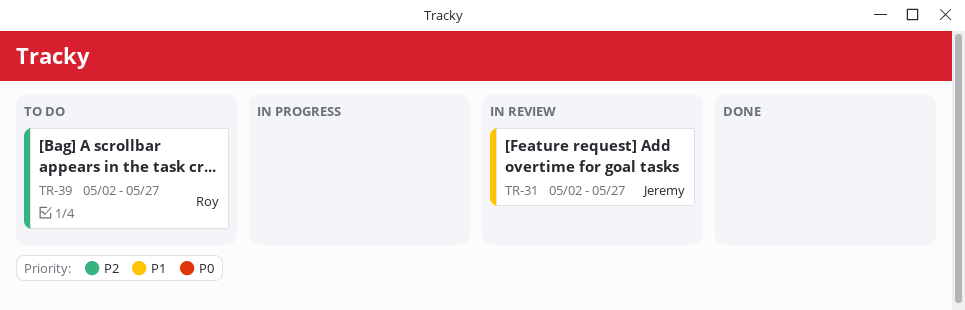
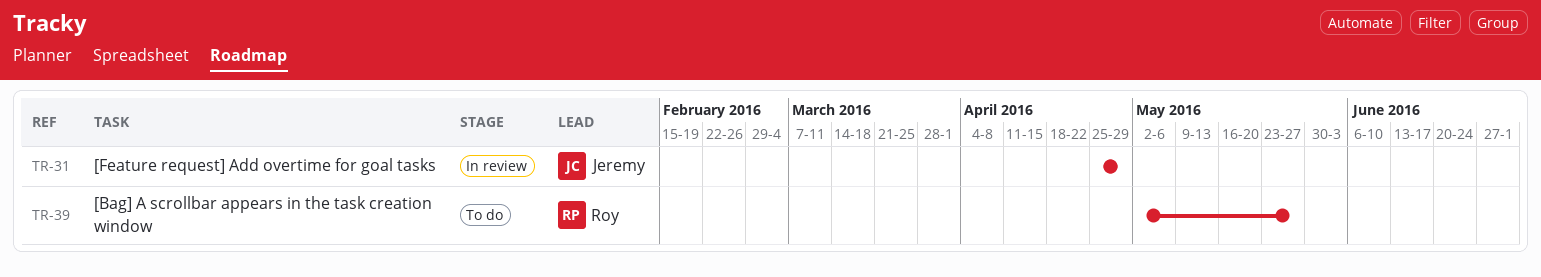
TR-31, start: May 2 -> Apr 25
TR-31, due: May 27 -> Apr 29

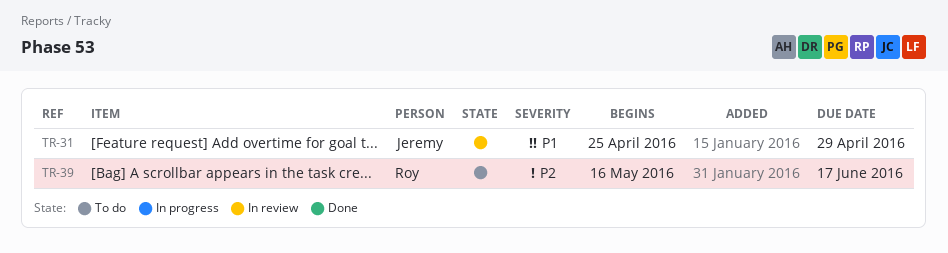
TR-39, start: May 2 -> May 16
TR-39, due: May 27 -> Jun 17

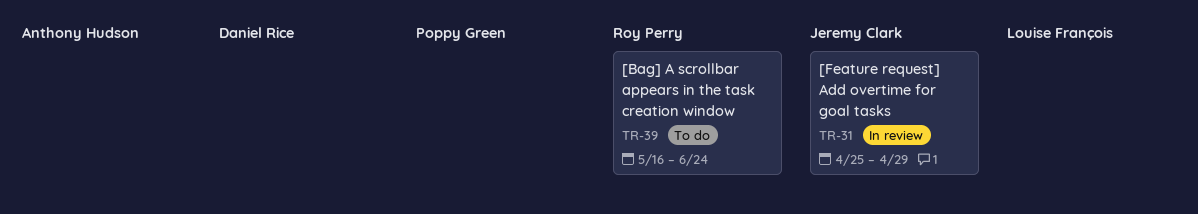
TR-39, due: Jun 17 -> Jun 24

